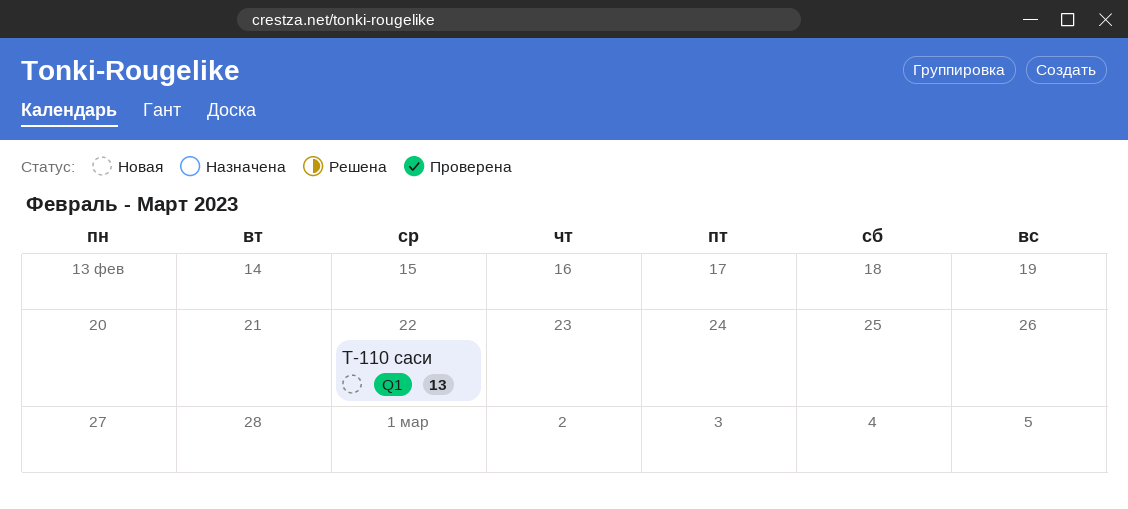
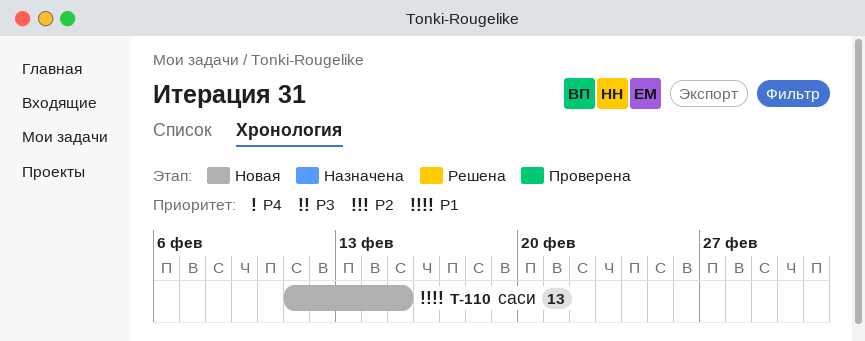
T-110, due: Feb 22 -> Feb 15

